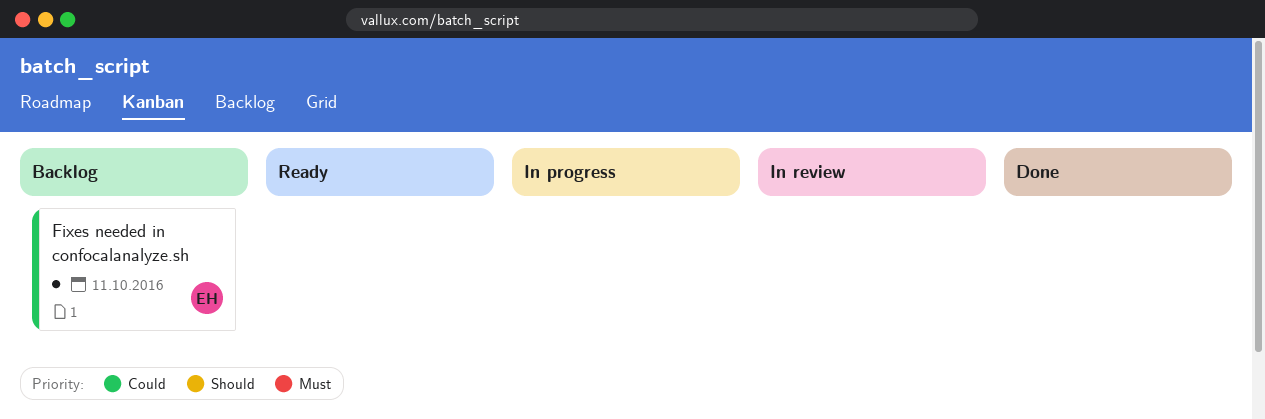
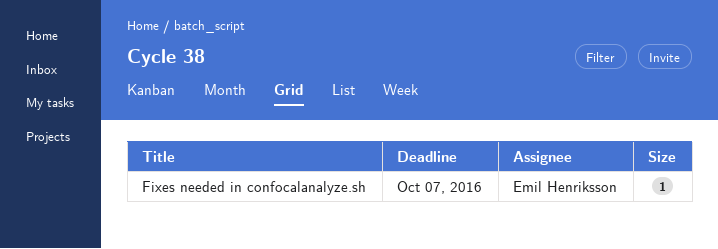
Fixes needed in confocalanalyze.sh, due: Oct 11 -> Oct 7

